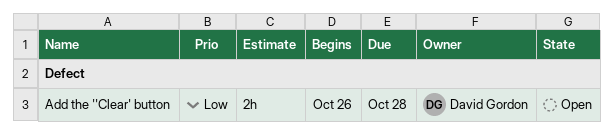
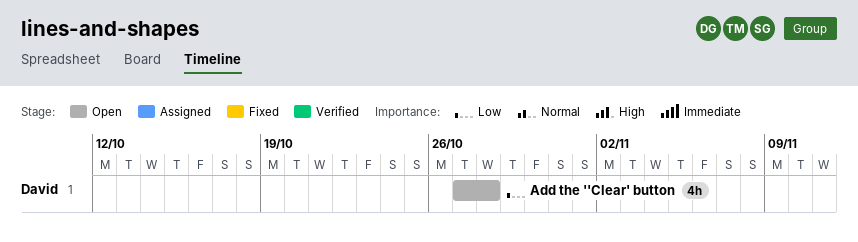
Add the ''Clear' button, estimate: 2h -> 4h
Add the ''Clear' button, start: Oct 26 -> Oct 27

